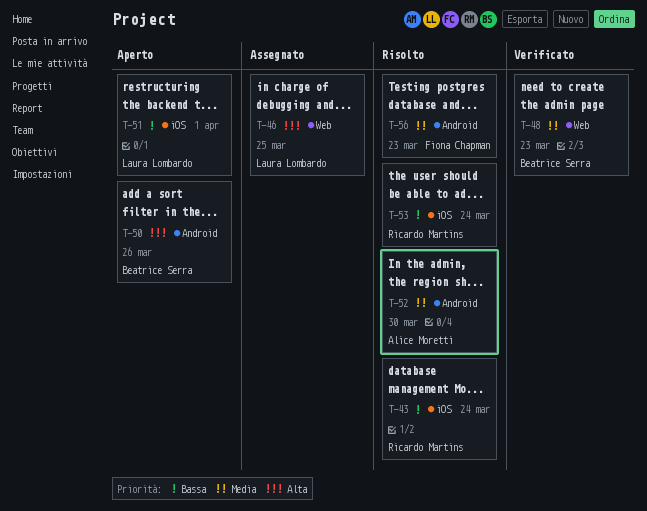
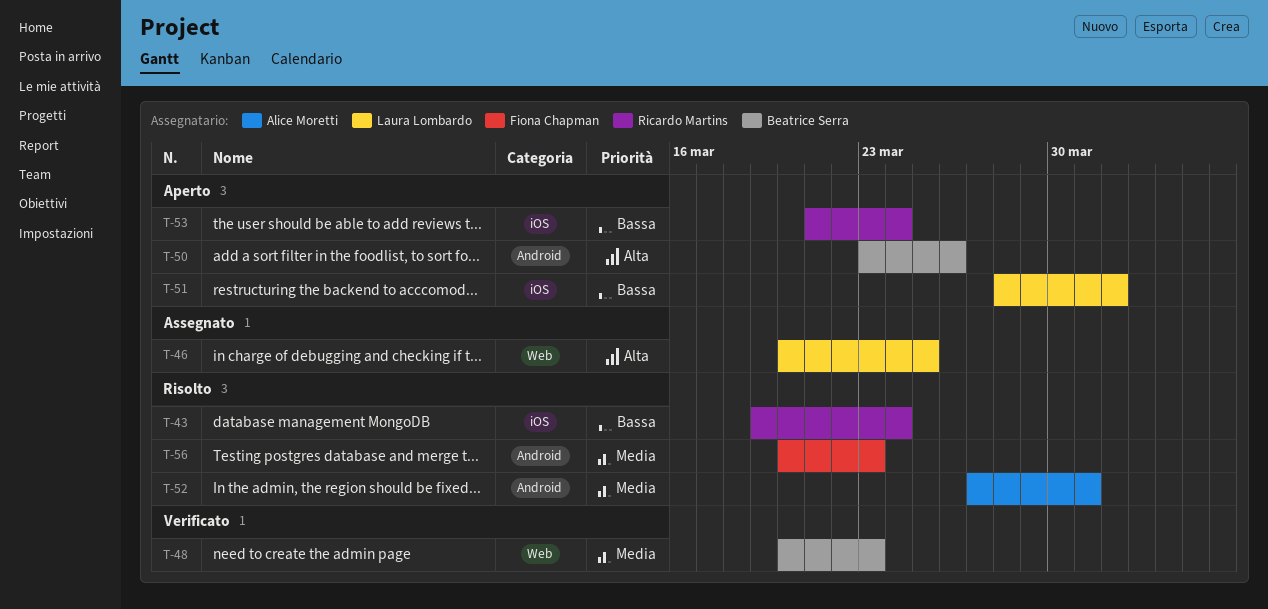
T-52, due: Mar 30 -> Mar 31
T-53, status: Risolto -> Aperto

